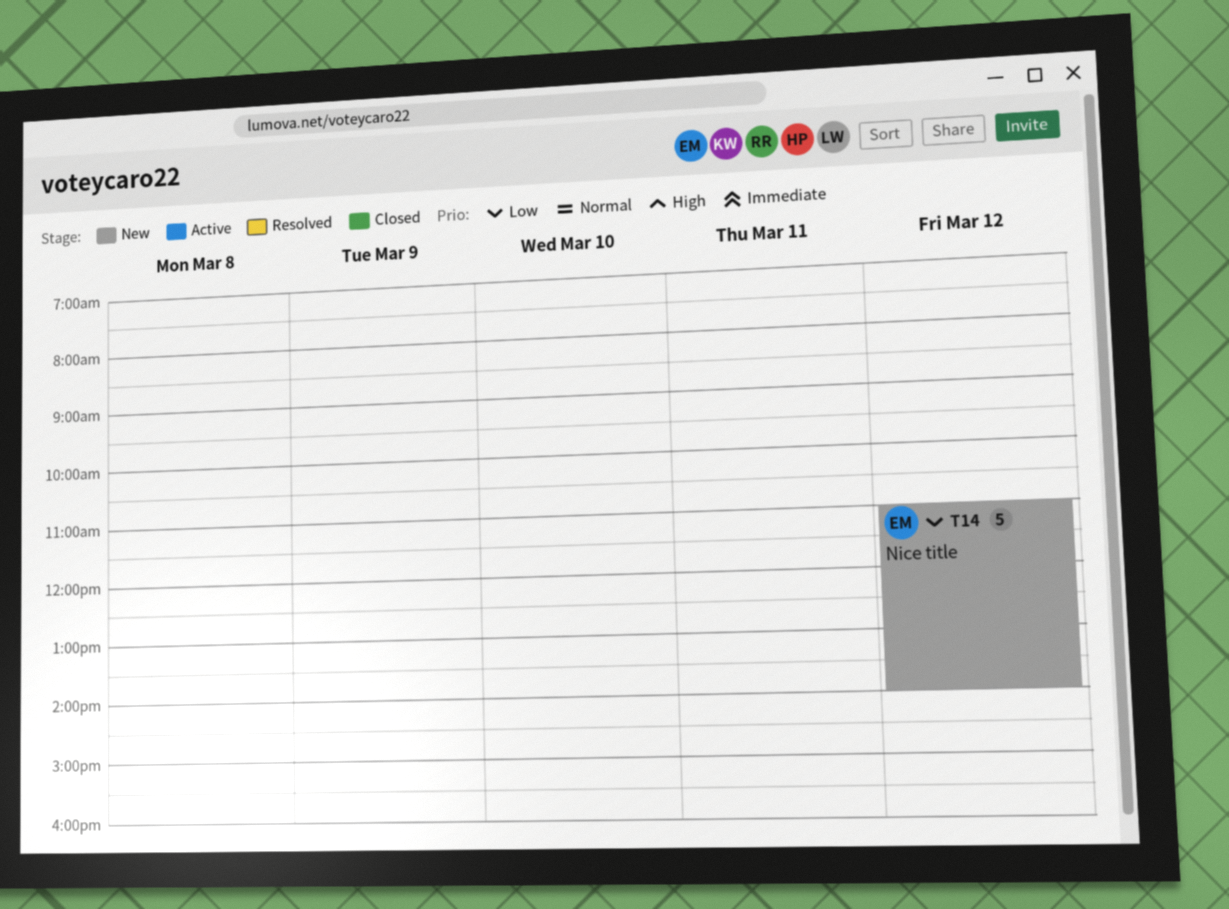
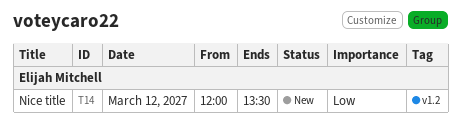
T14, begins: 11:00 -> 12:00
T14, ends: 14:00 -> 13:30

